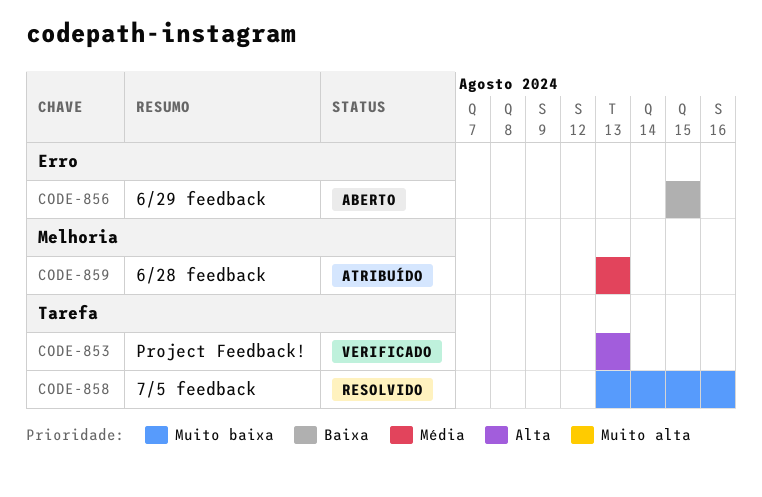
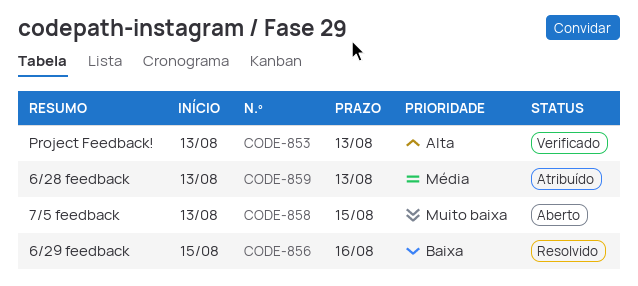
CODE-856, status: Aberto -> Resolvido
CODE-856, due: Aug 15 -> Aug 16
CODE-858, status: Resolvido -> Aberto
CODE-858, due: Aug 16 -> Aug 15

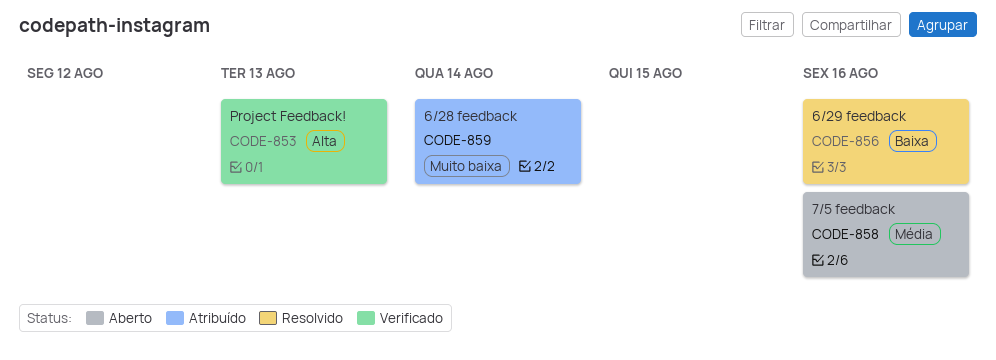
CODE-858, priority: Muito baixa -> Média
CODE-858, due: Aug 15 -> Aug 16
CODE-859, priority: Média -> Muito baixa
CODE-859, due: Aug 13 -> Aug 14

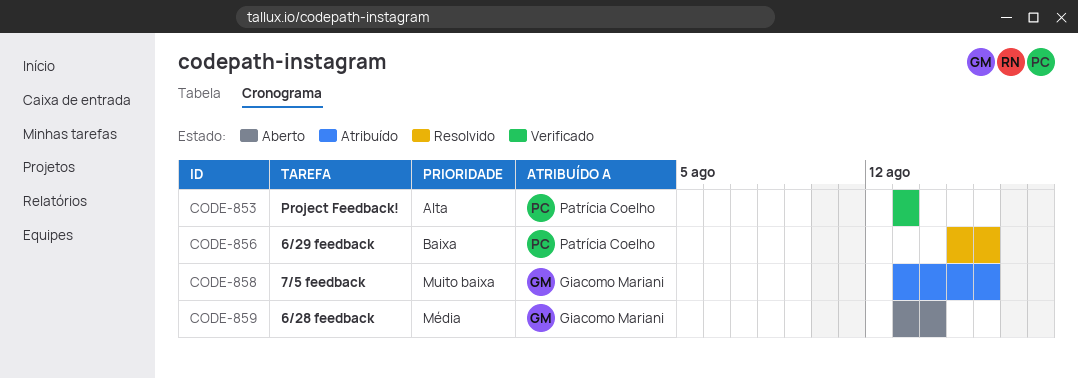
CODE-858, status: Aberto -> Atribuído
CODE-858, priority: Média -> Muito baixa
CODE-859, status: Atribuído -> Aberto
CODE-859, priority: Muito baixa -> Média

